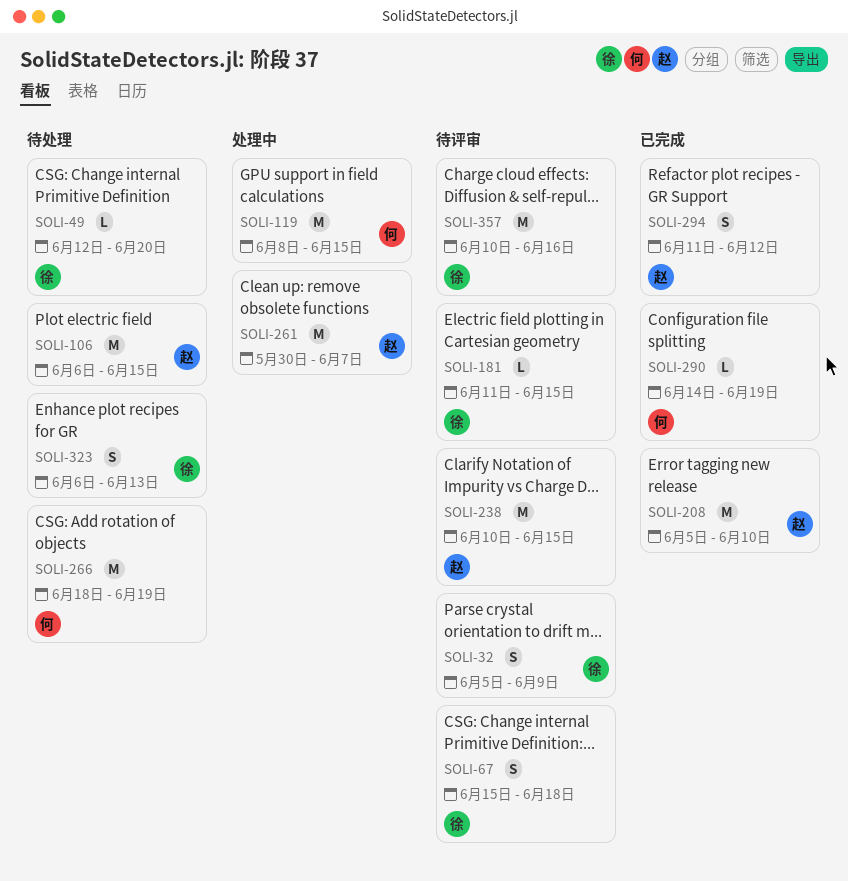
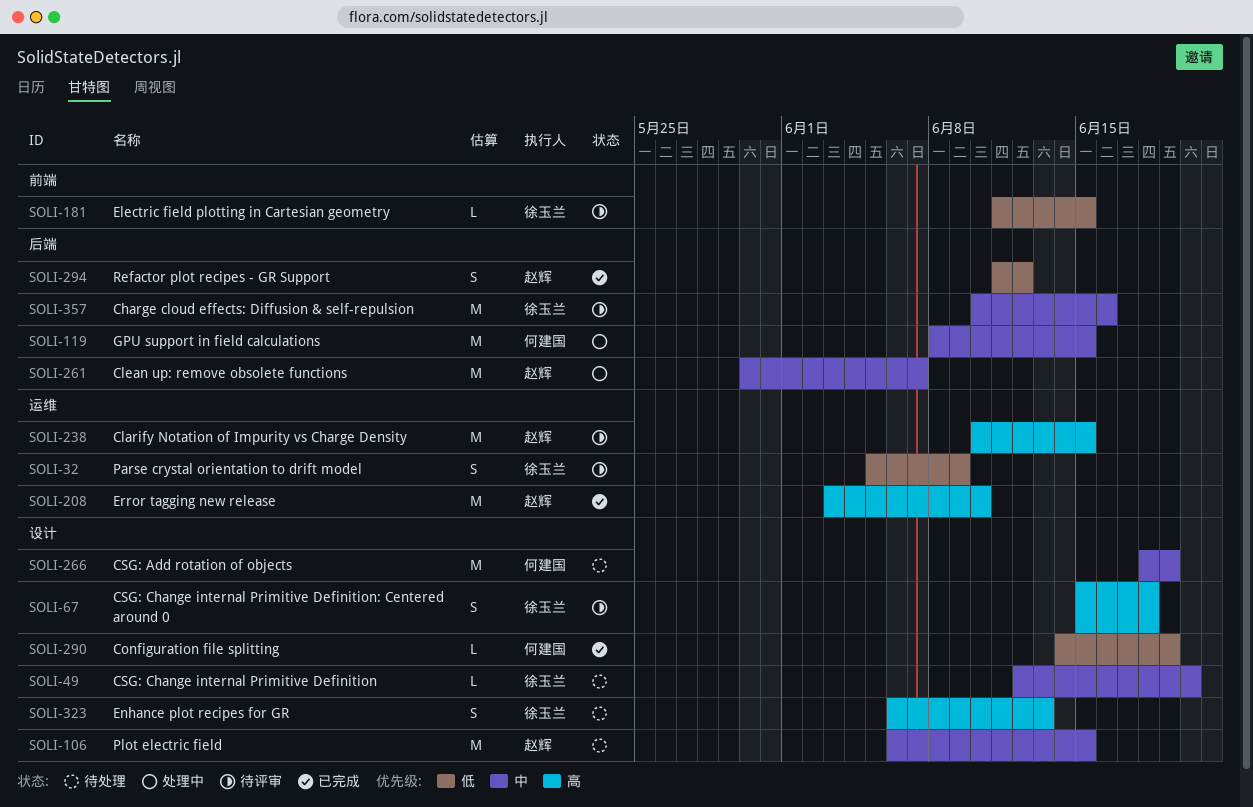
SOLI-208, start: Jun 5 -> Jun 3

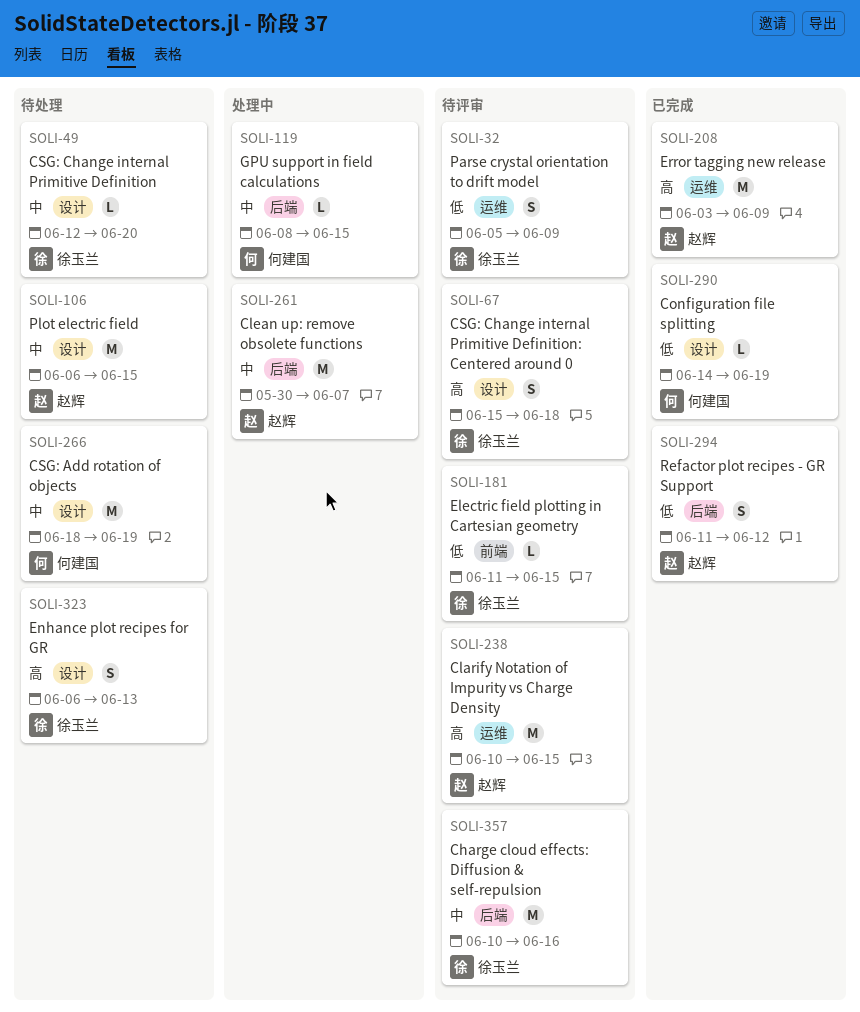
SOLI-119, estimate: M -> L
SOLI-208, due: Jun 10 -> Jun 9

